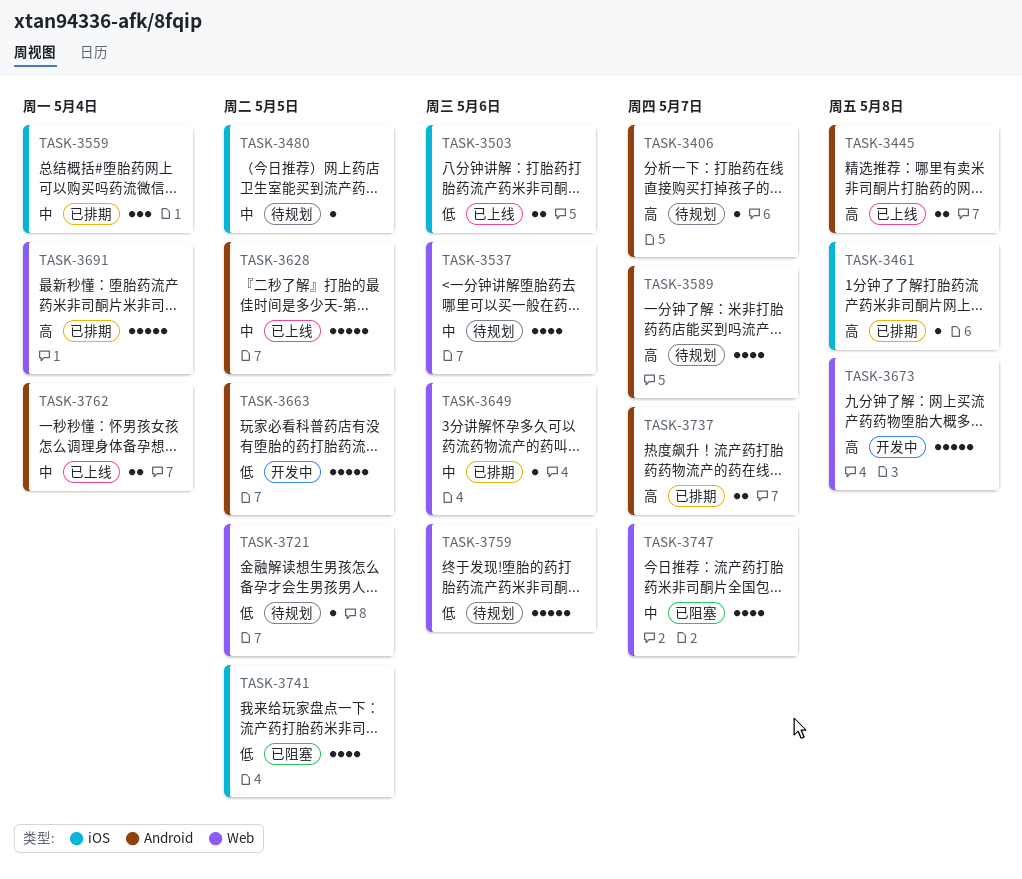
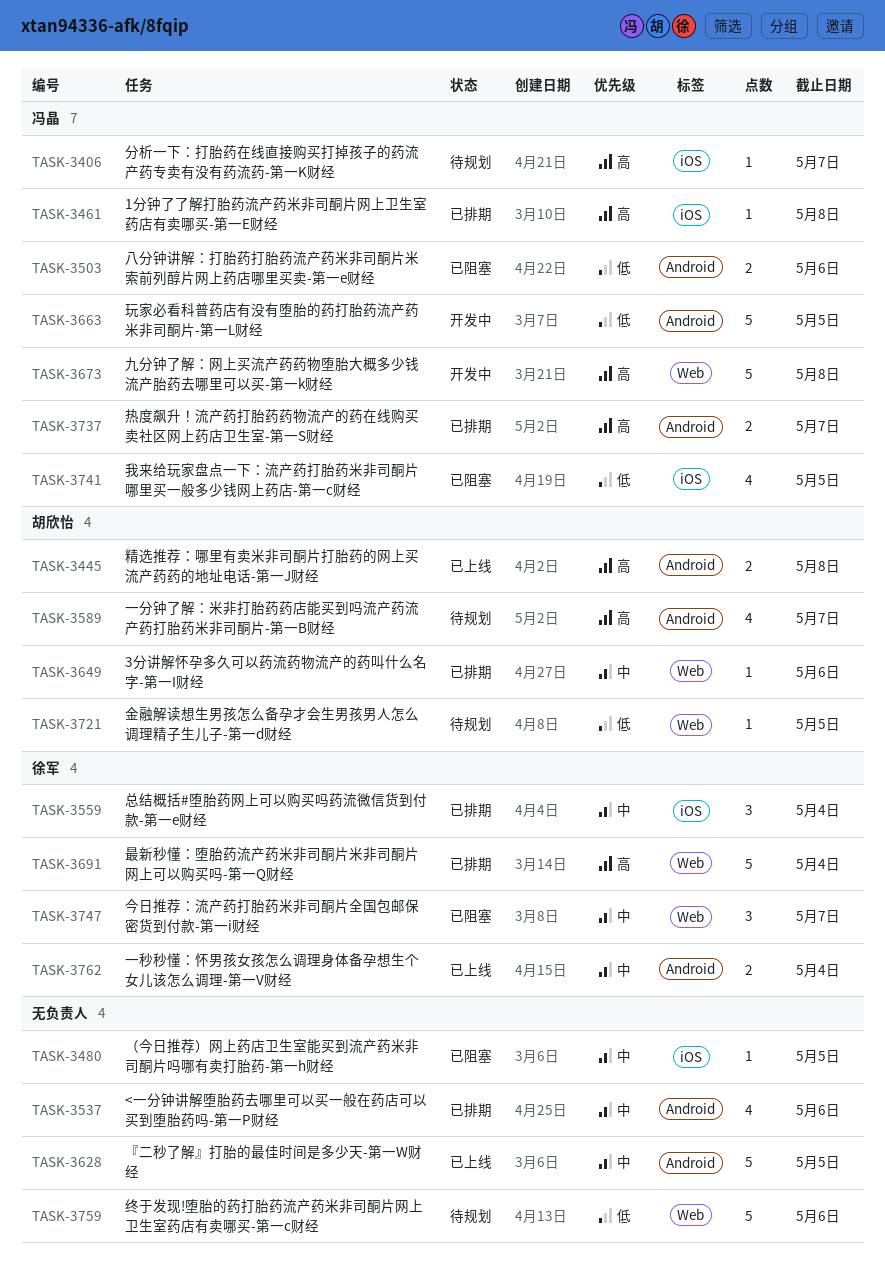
TASK-3406, label: Android -> iOS
TASK-3480, status: 待规划 -> 已阻塞
TASK-3503, status: 已上线 -> 已阻塞
TASK-3503, label: iOS -> Android
TASK-3537, status: 待规划 -> 已排期
TASK-3537, label: Web -> Android
TASK-3747, estimate: 4 -> 3

